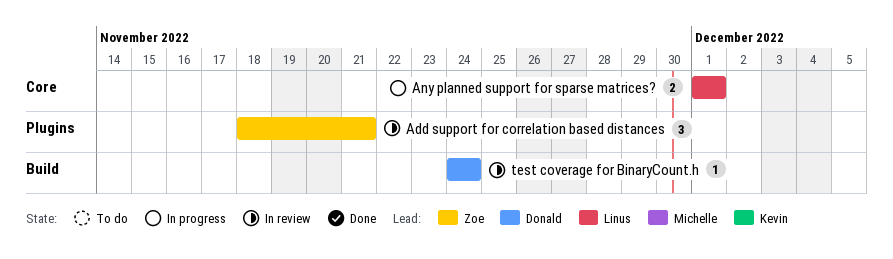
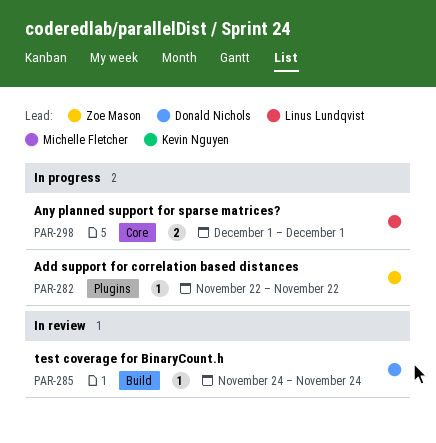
Add support for correlation based distances, status: In review -> In progress
Add support for correlation based distances, estimate: 3 -> 1
Add support for correlation based distances, start: Nov 18 -> Nov 22
Add support for correlation based distances, due: Nov 21 -> Nov 22

